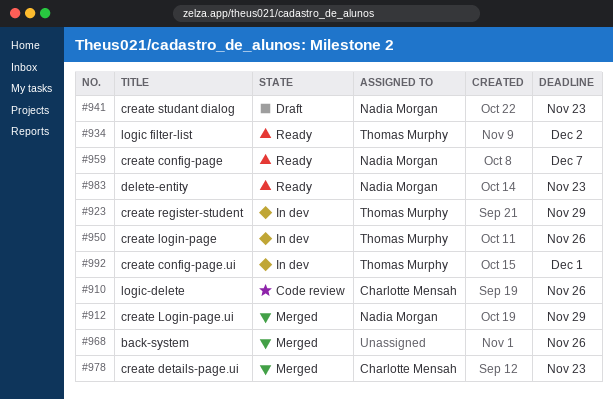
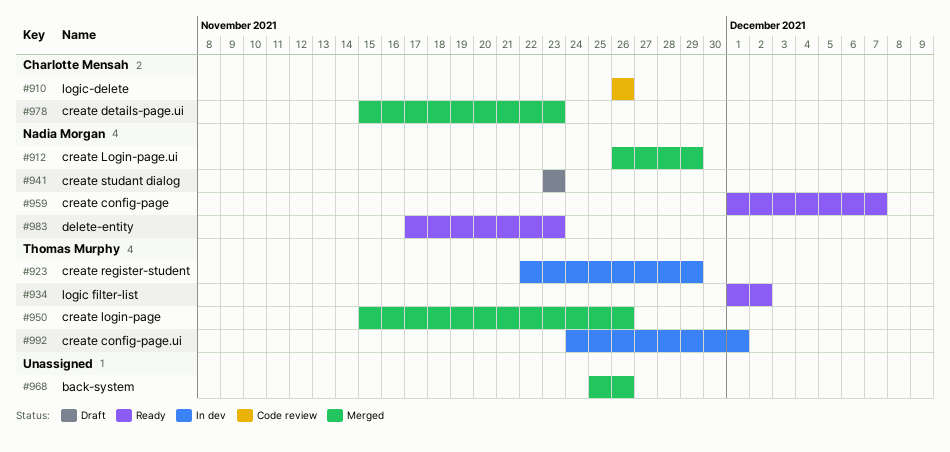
#950, status: In dev -> Merged

